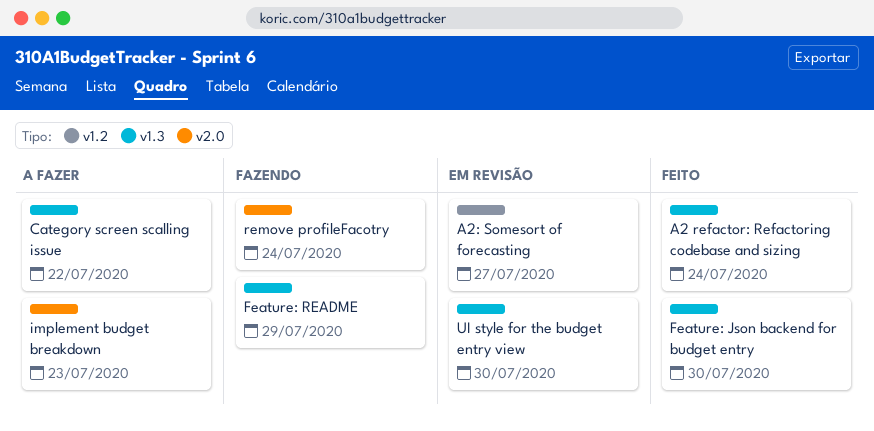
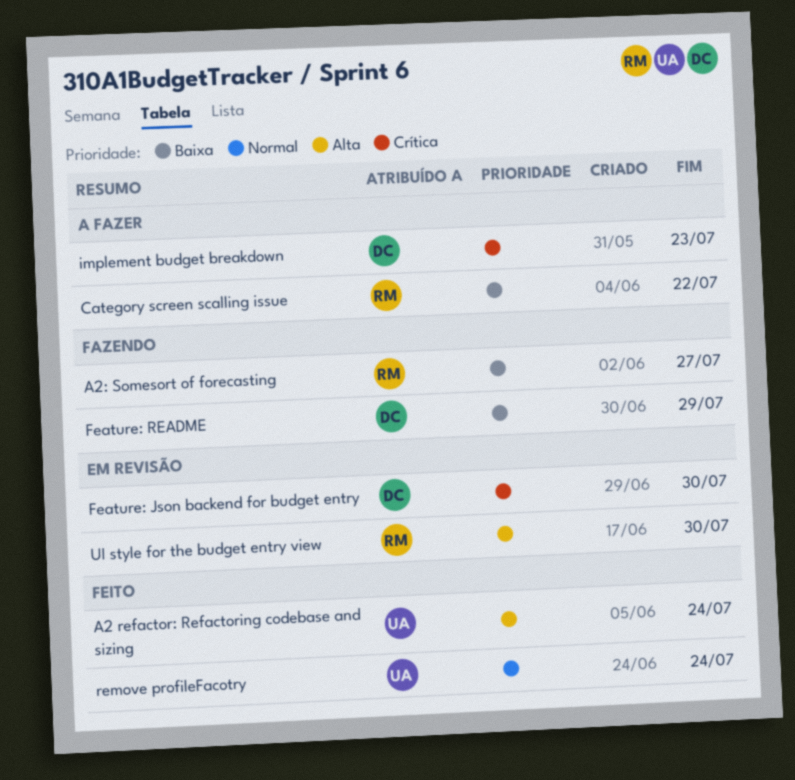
A2: Somesort of forecasting, status: Em revisão -> Fazendo
Feature: Json backend for budget entry, status: Feito -> Em revisão
remove profileFacotry, status: Fazendo -> Feito

